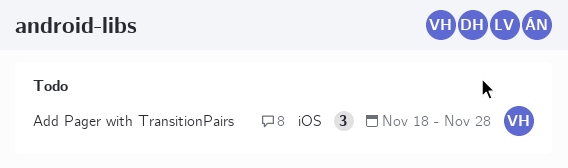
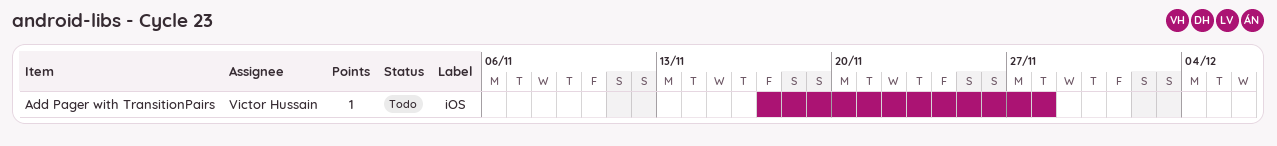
Add Pager with TransitionPairs, estimate: 3 -> 1
Add Pager with TransitionPairs, start: Nov 18 -> Nov 17

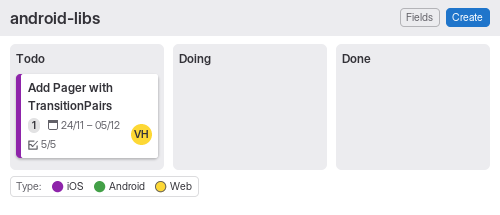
Add Pager with TransitionPairs, start: Nov 17 -> Nov 24
Add Pager with TransitionPairs, due: Nov 28 -> Dec 5

